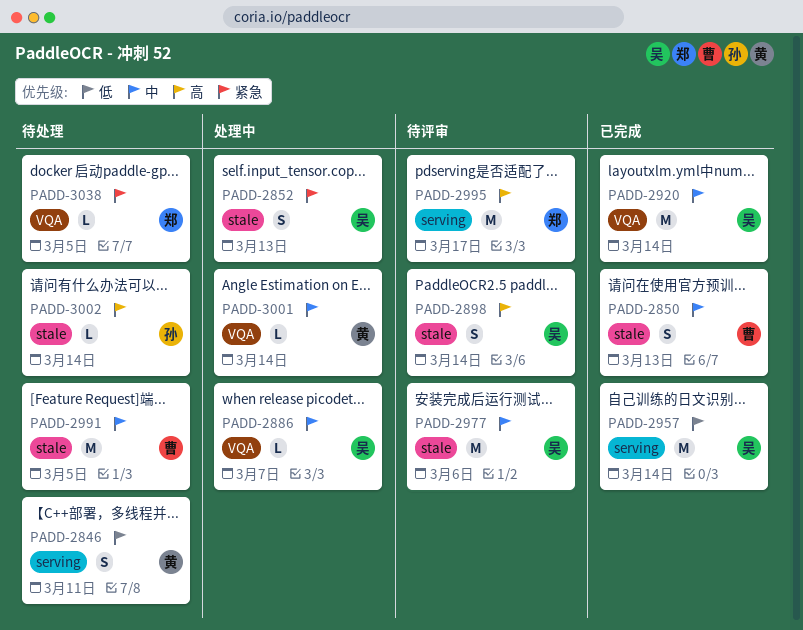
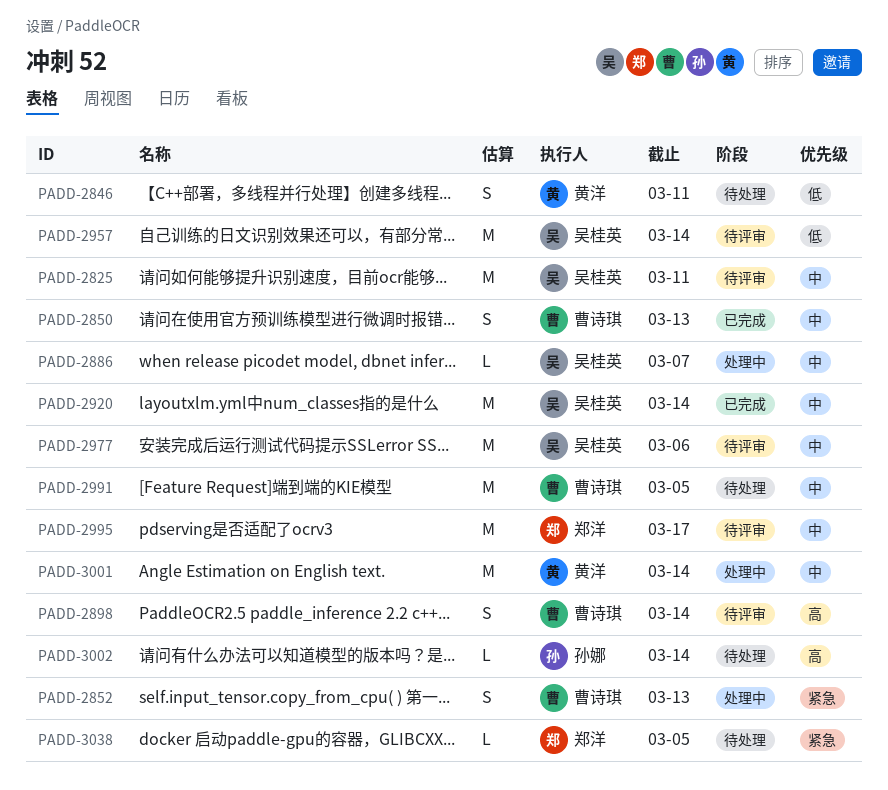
PADD-2825: none -> present
PADD-2852, owner: 吴桂英 -> 曹诗琪
PADD-2898, owner: 吴桂英 -> 曹诗琪
PADD-2957, status: 已完成 -> 待评审
PADD-2995, priority: 高 -> 中
PADD-3001, estimate: L -> M

